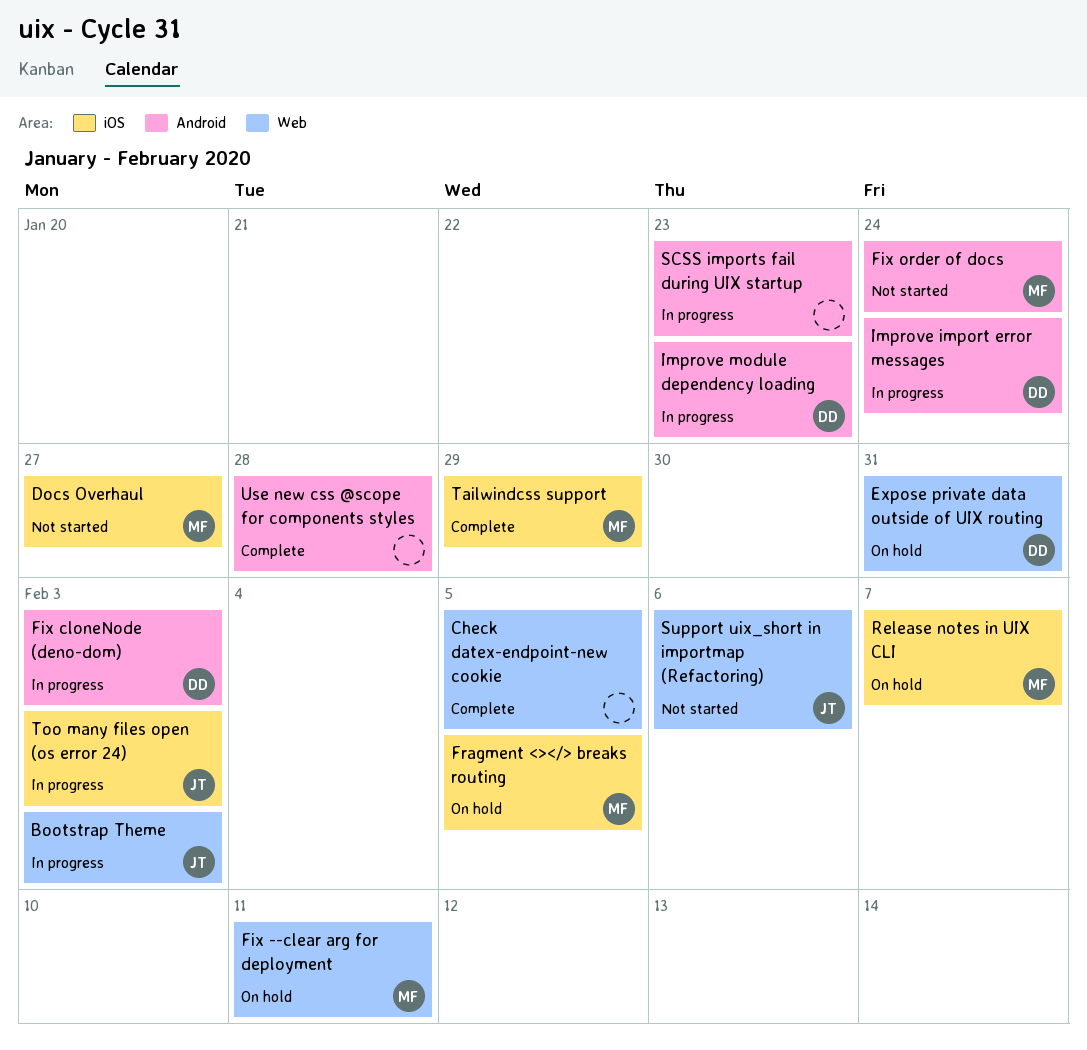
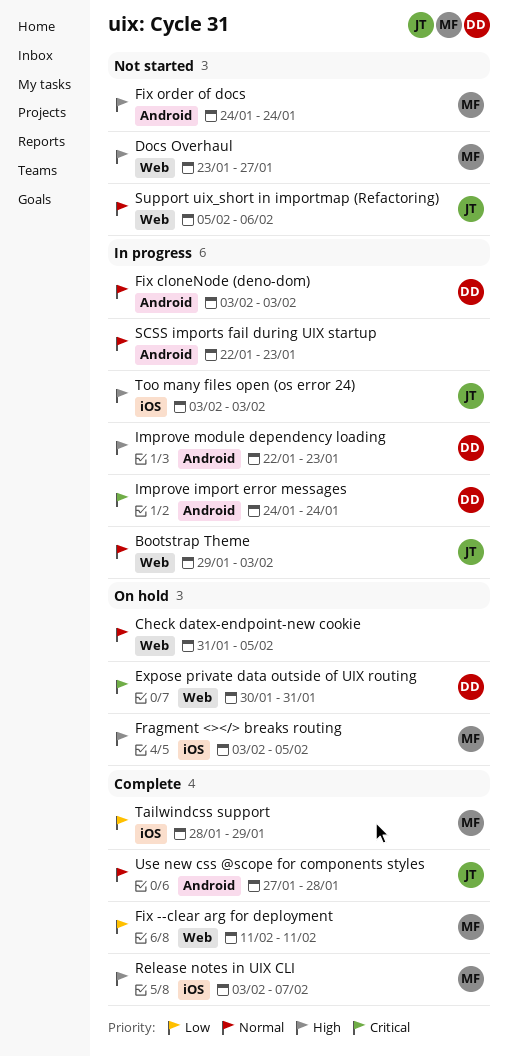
Check datex-endpoint-new cookie, status: Complete -> On hold
Docs Overhaul, label: iOS -> Web
Fix --clear arg for deployment, status: On hold -> Complete
Release notes in UIX CLI, status: On hold -> Complete
Use new css @scope for components styles, owner: none -> JT

